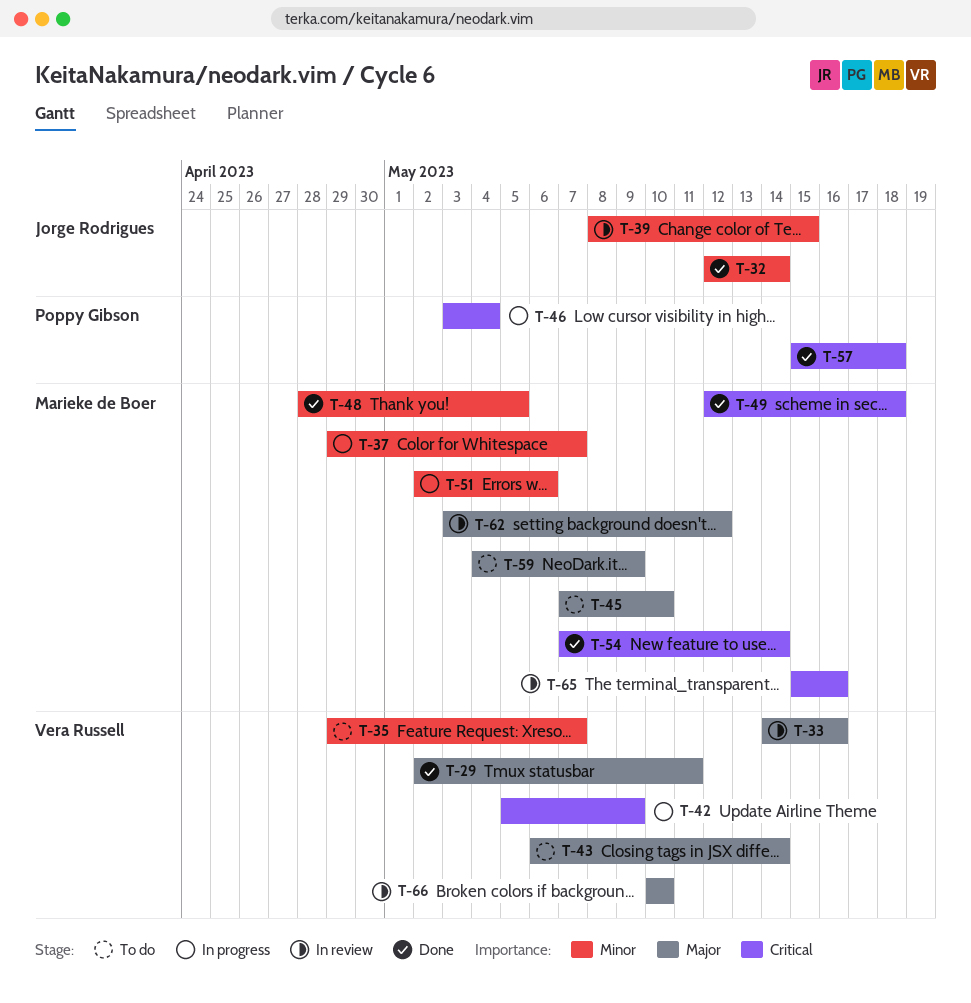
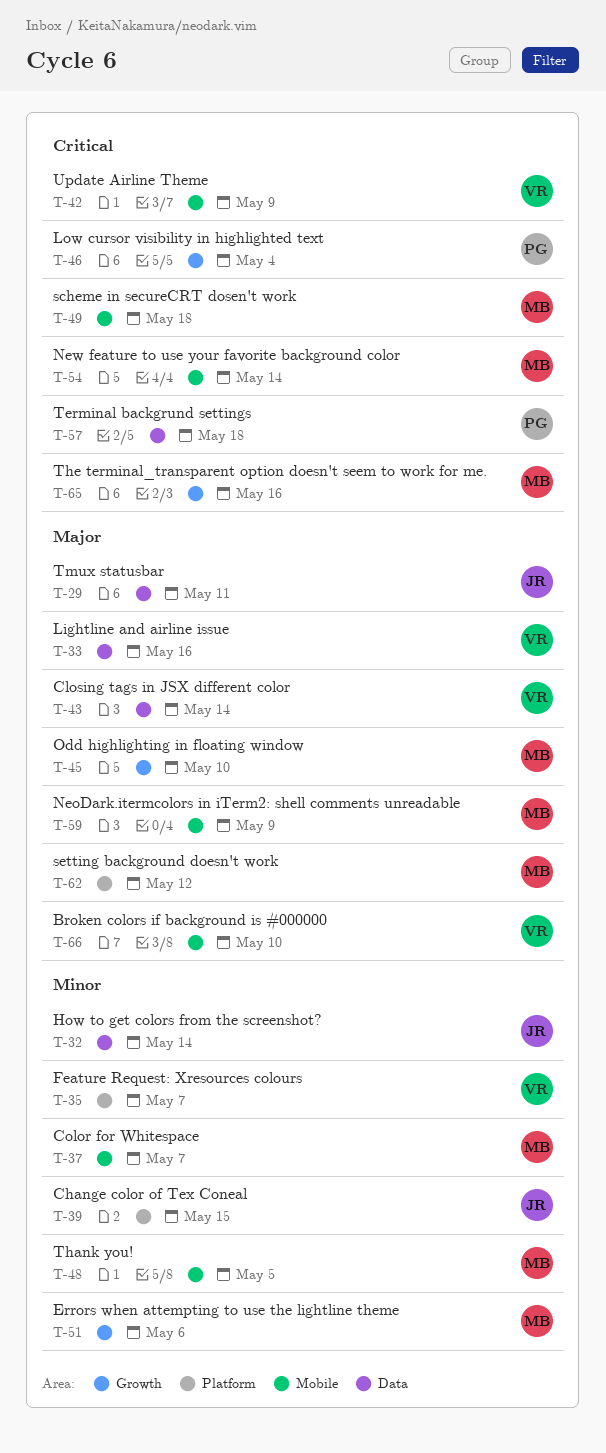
T-29, owner: Vera Russell -> Jorge Rodrigues

